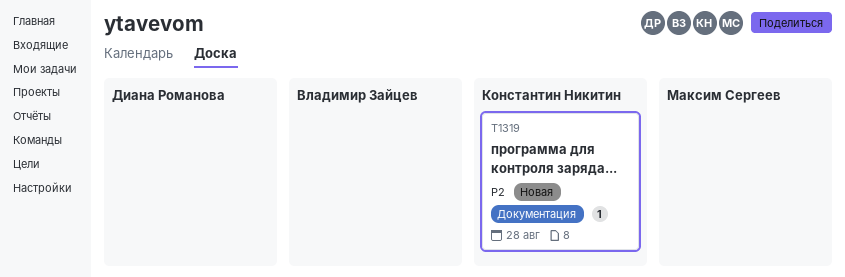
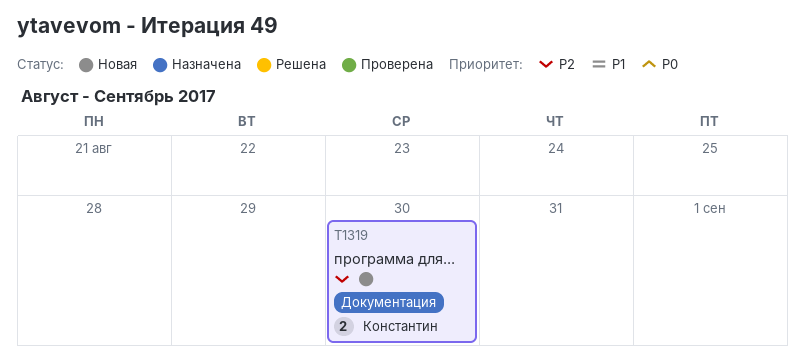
T1319, estimate: 1 -> 2
T1319, due: Aug 28 -> Aug 30

